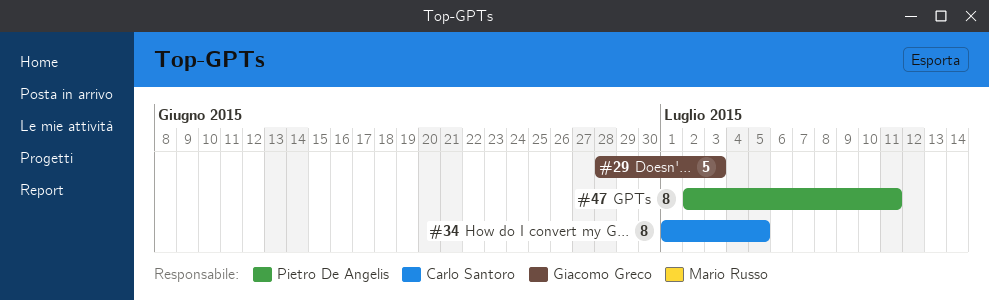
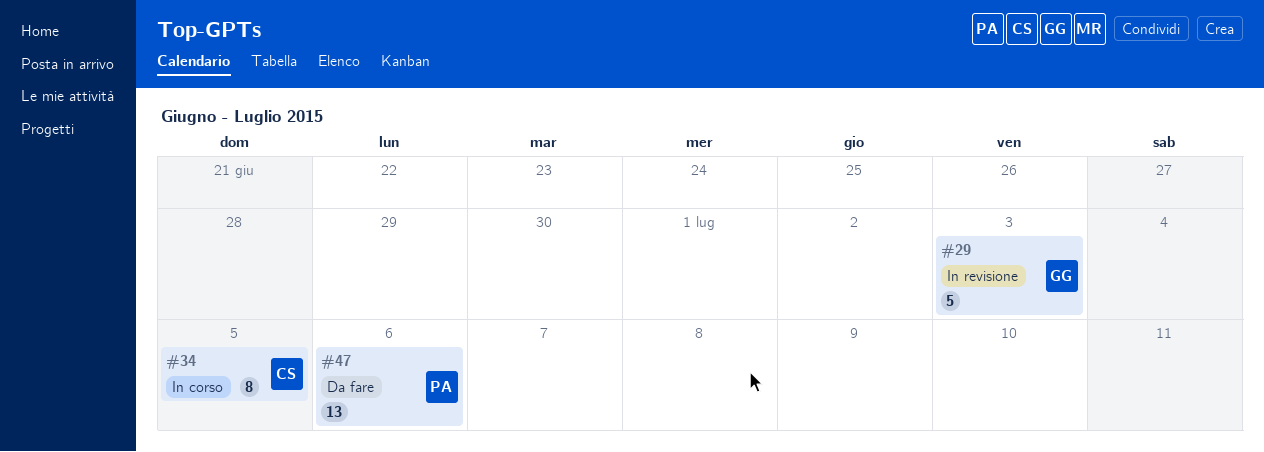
#47, estimate: 8 -> 13
#47, due: Jul 11 -> Jul 6

